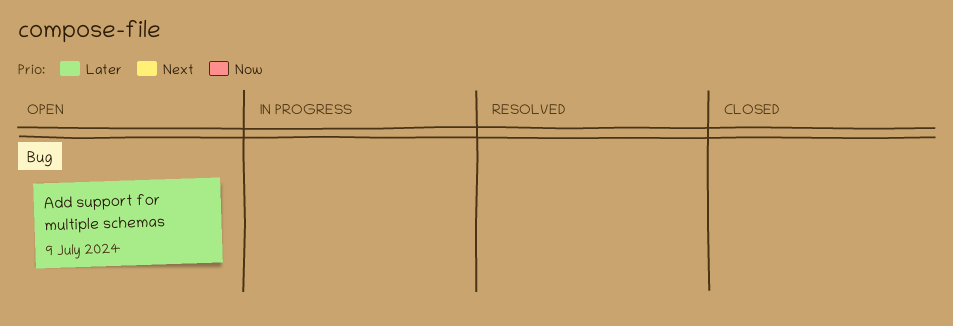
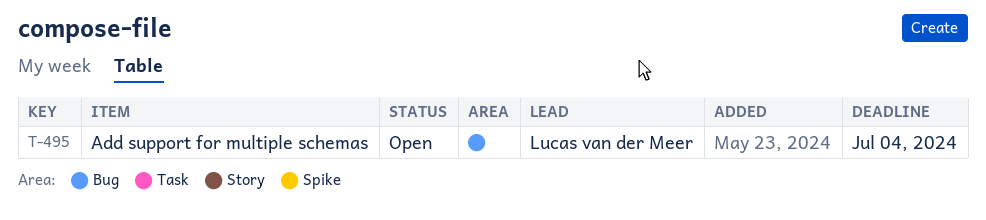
Add support for multiple schemas, due: Jul 9 -> Jul 4

